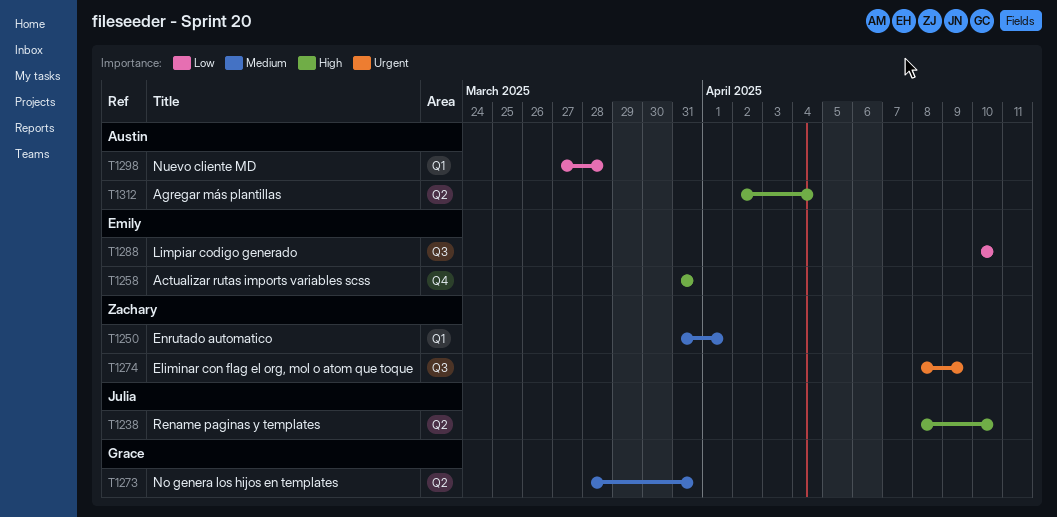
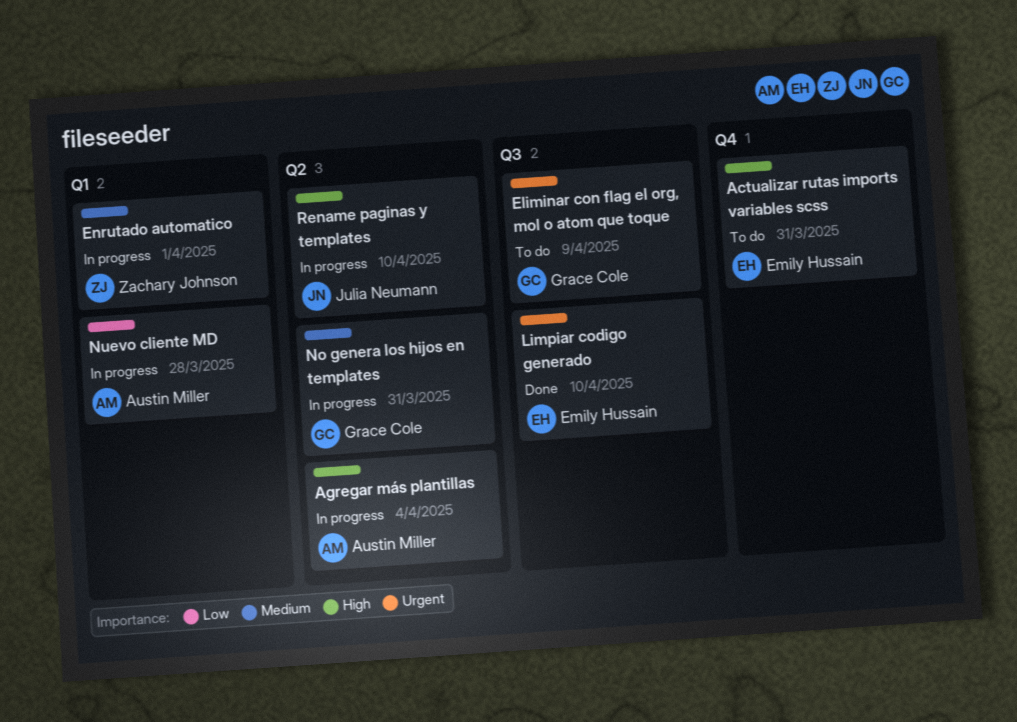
Eliminar con flag el org, mol o atom que toque, owner: Zachary Johnson -> Grace Cole
Limpiar codigo generado, priority: Low -> Urgent

